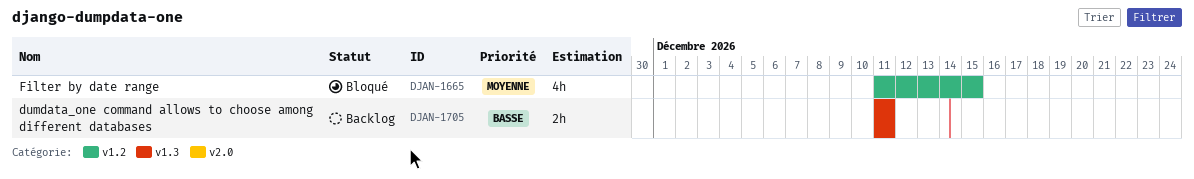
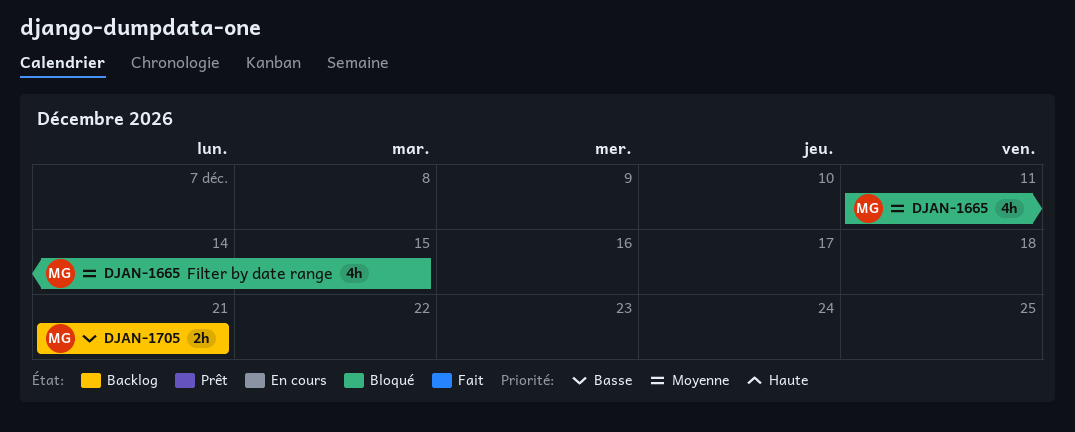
DJAN-1705, start: Dec 11 -> Dec 21
DJAN-1705, due: Dec 11 -> Dec 21

